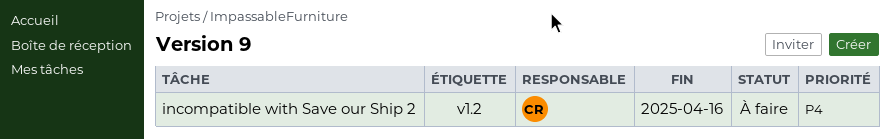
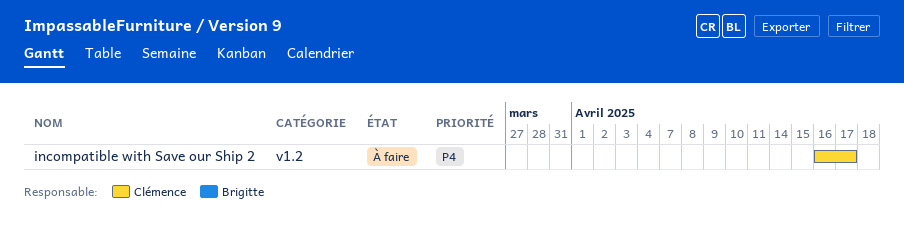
incompatible with Save our Ship 2, due: Apr 16 -> Apr 17

